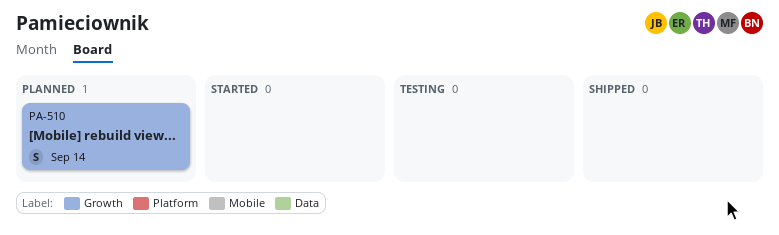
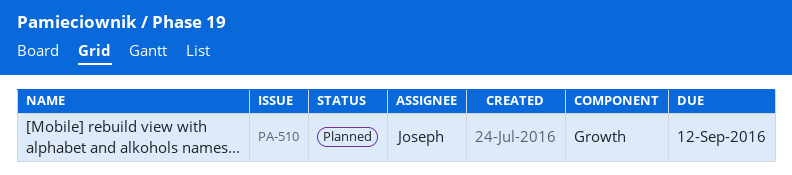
PA-510, due: Sep 14 -> Sep 12

